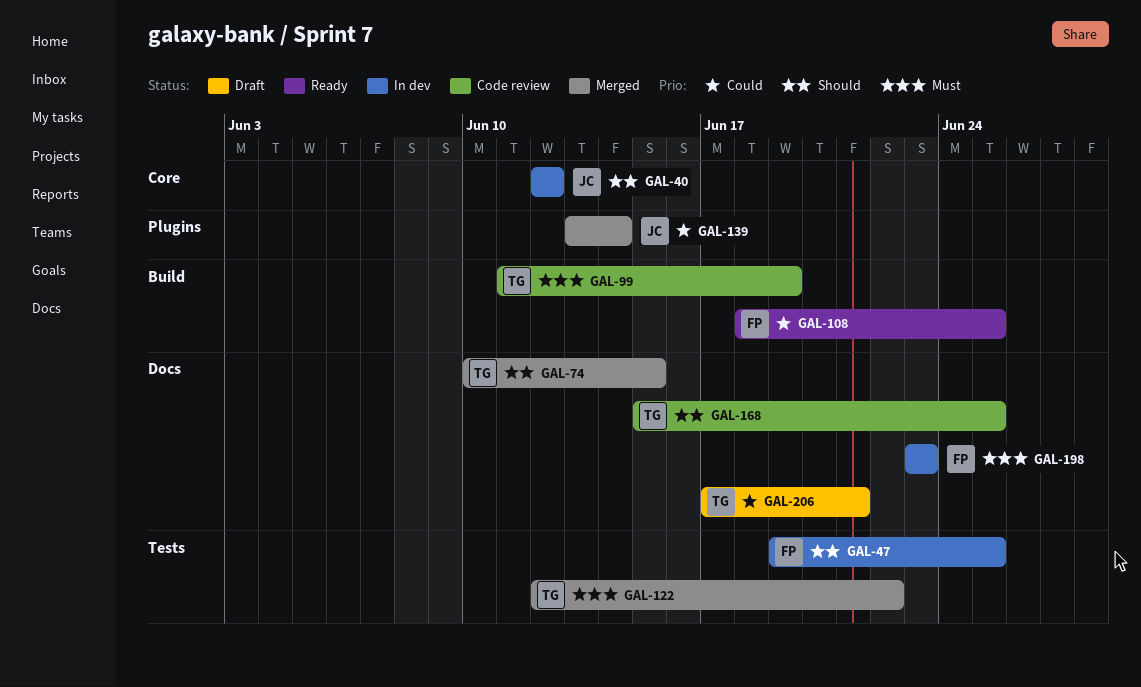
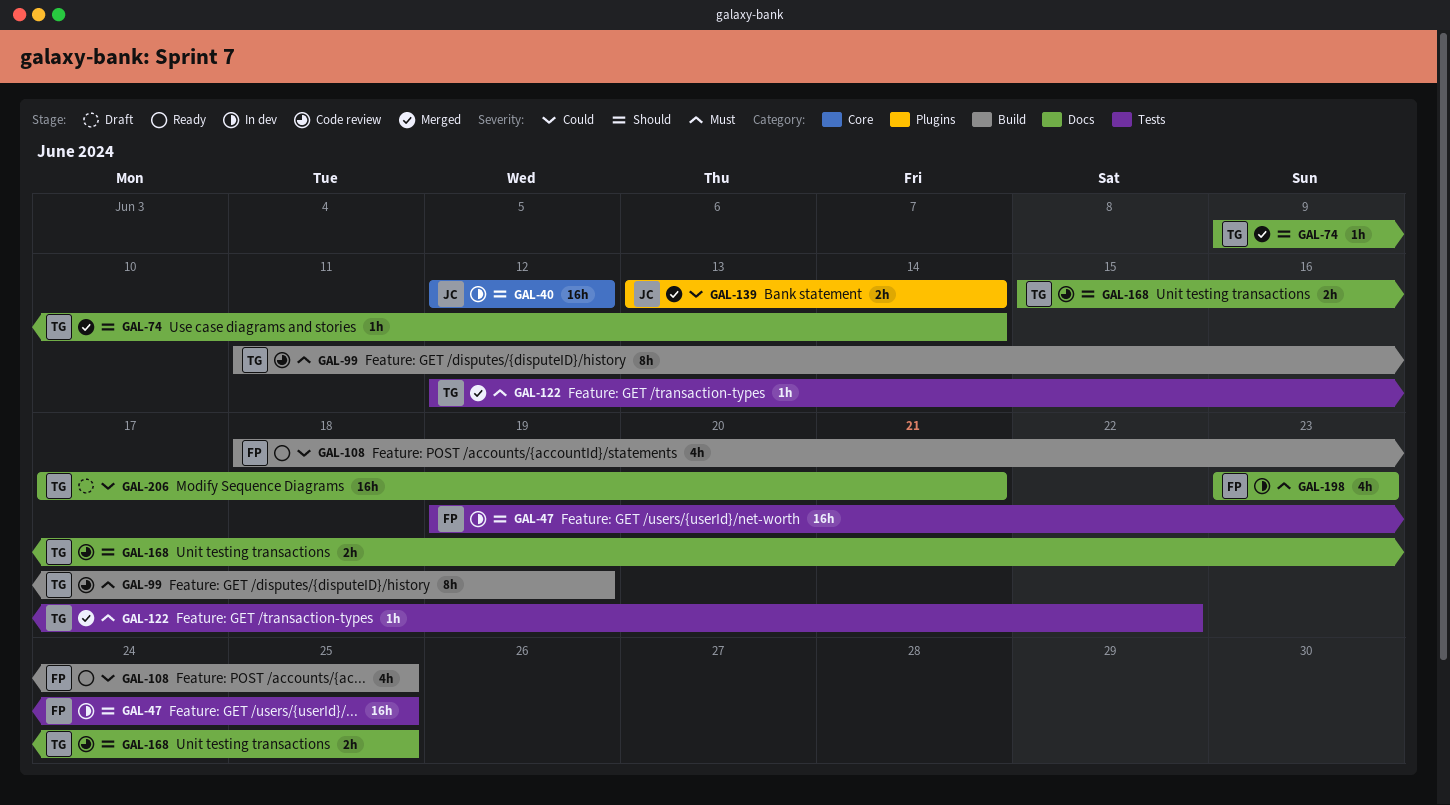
GAL-74, start: Jun 10 -> Jun 9
GAL-74, due: Jun 15 -> Jun 14

